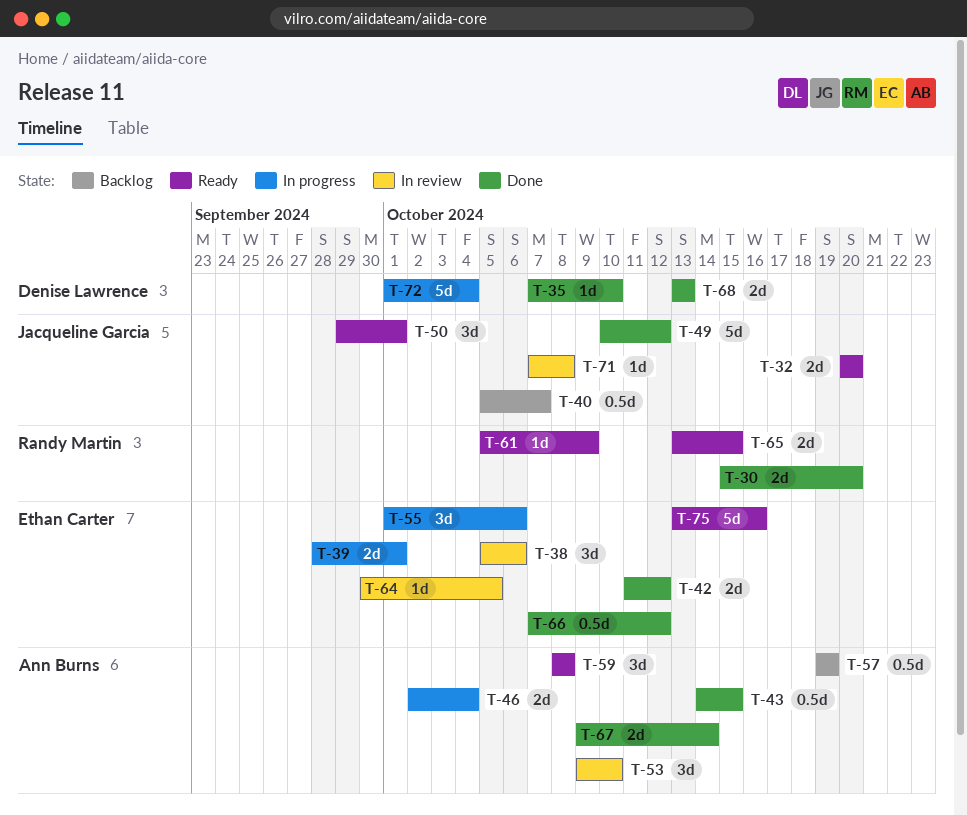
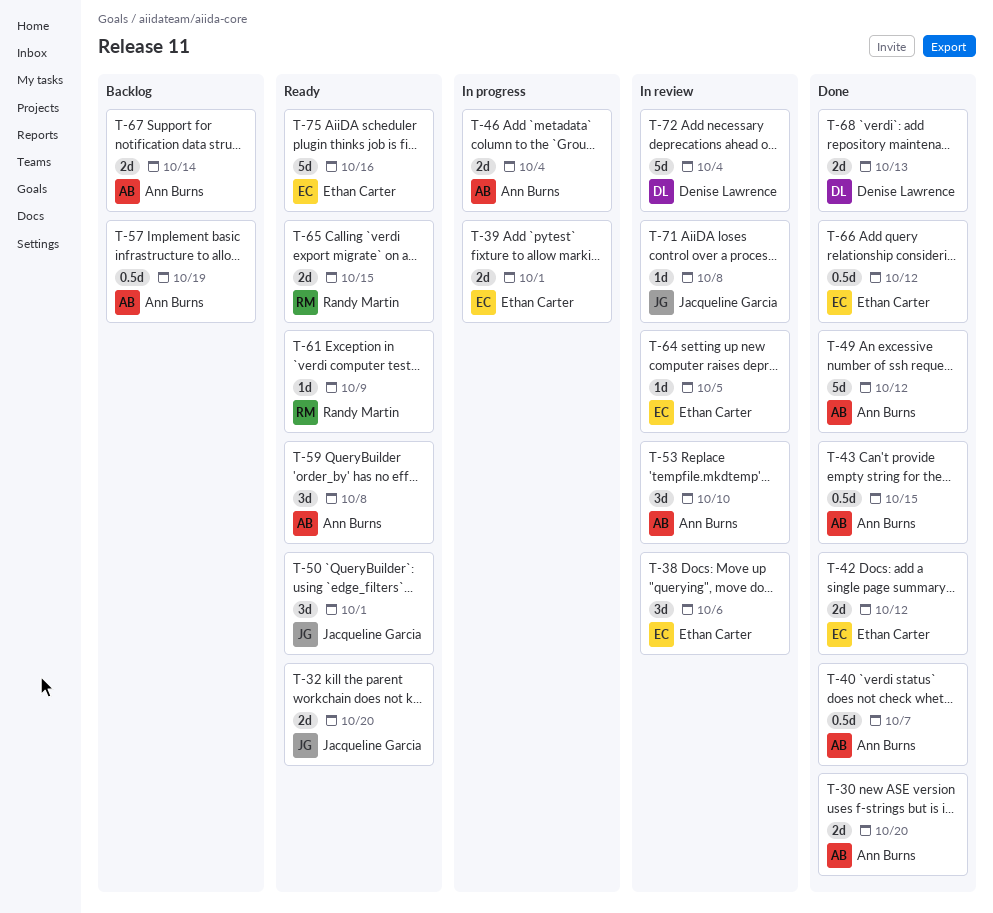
T-30, owner: Randy Martin -> Ann Burns
T-35: present -> none
T-40, status: Backlog -> Done
T-40, owner: Jacqueline Garcia -> Ann Burns
T-49, owner: Jacqueline Garcia -> Ann Burns
T-55: present -> none
T-67, status: Done -> Backlog
T-72, status: In progress -> In review

